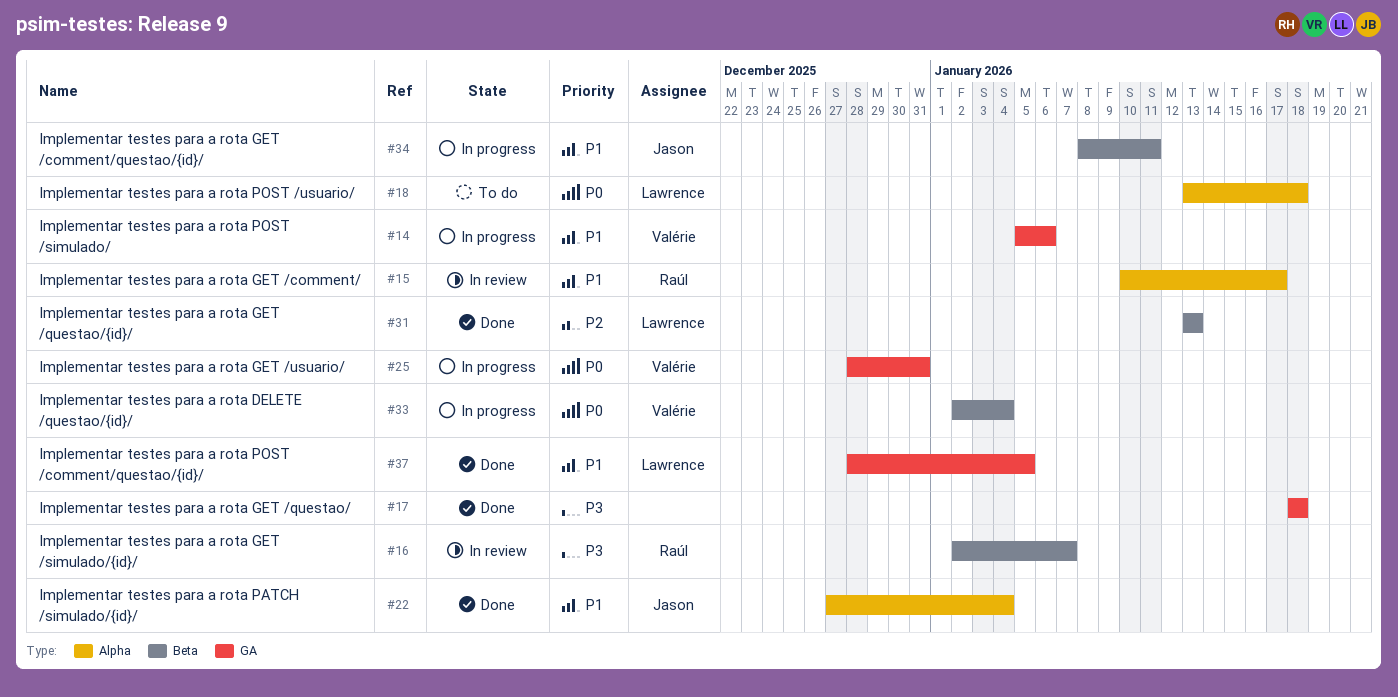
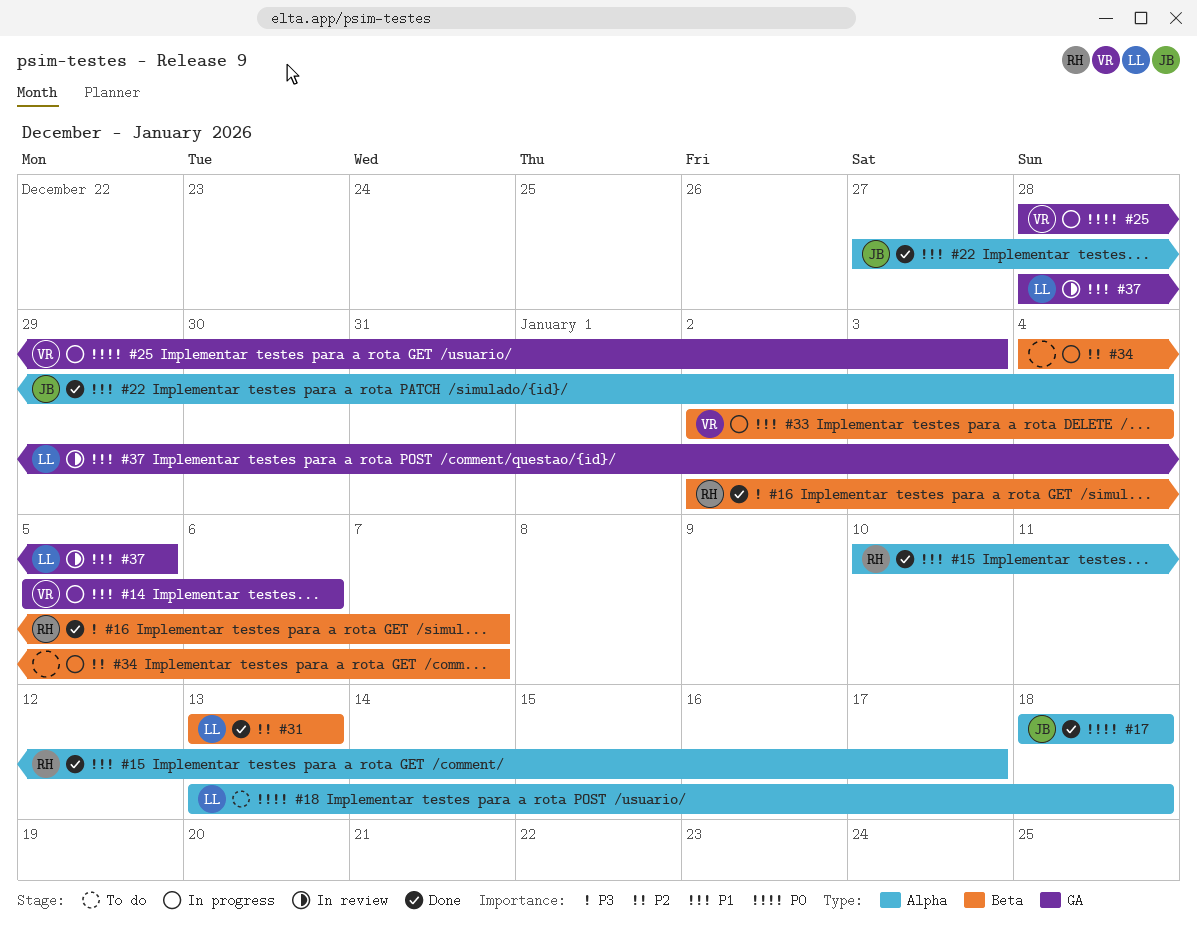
#15, status: In review -> Done
#16, status: In review -> Done
#17, owner: none -> Jason
#17, priority: P3 -> P0
#17, label: GA -> Alpha
#25, due: Dec 31 -> Jan 3
#33, priority: P0 -> P1
#34, owner: Jason -> none
#34, priority: P1 -> P2
#34, start: Jan 8 -> Jan 4
#34, due: Jan 11 -> Jan 7
#37, status: Done -> In review

